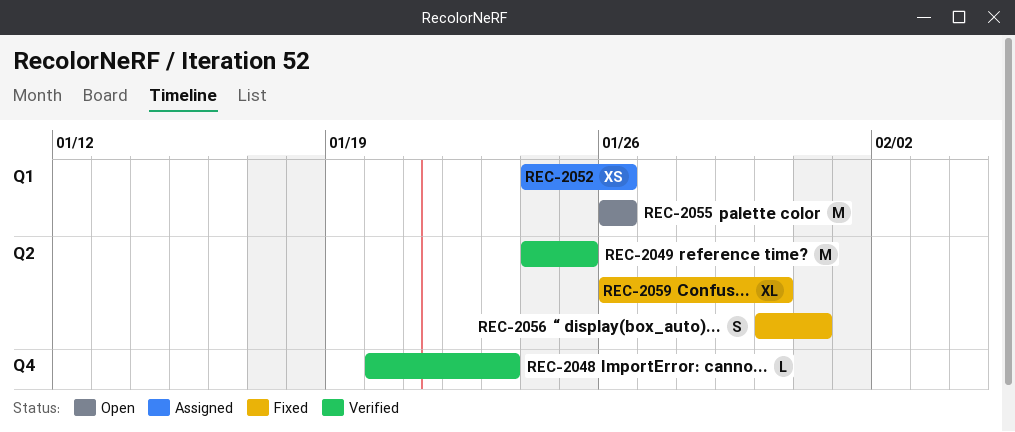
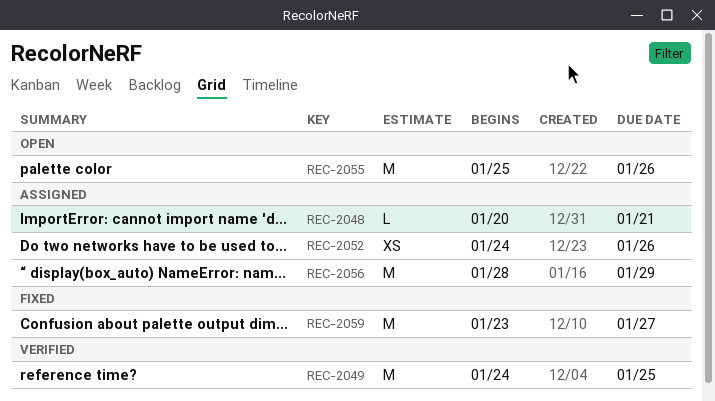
REC-2048, status: Verified -> Assigned
REC-2048, due: Jan 23 -> Jan 21
REC-2055, start: Jan 26 -> Jan 25
REC-2056, status: Fixed -> Assigned
REC-2056, estimate: S -> M
REC-2056, start: Jan 30 -> Jan 28
REC-2056, due: Jan 31 -> Jan 29
REC-2059, estimate: XL -> M
REC-2059, start: Jan 26 -> Jan 23
REC-2059, due: Jan 30 -> Jan 27

